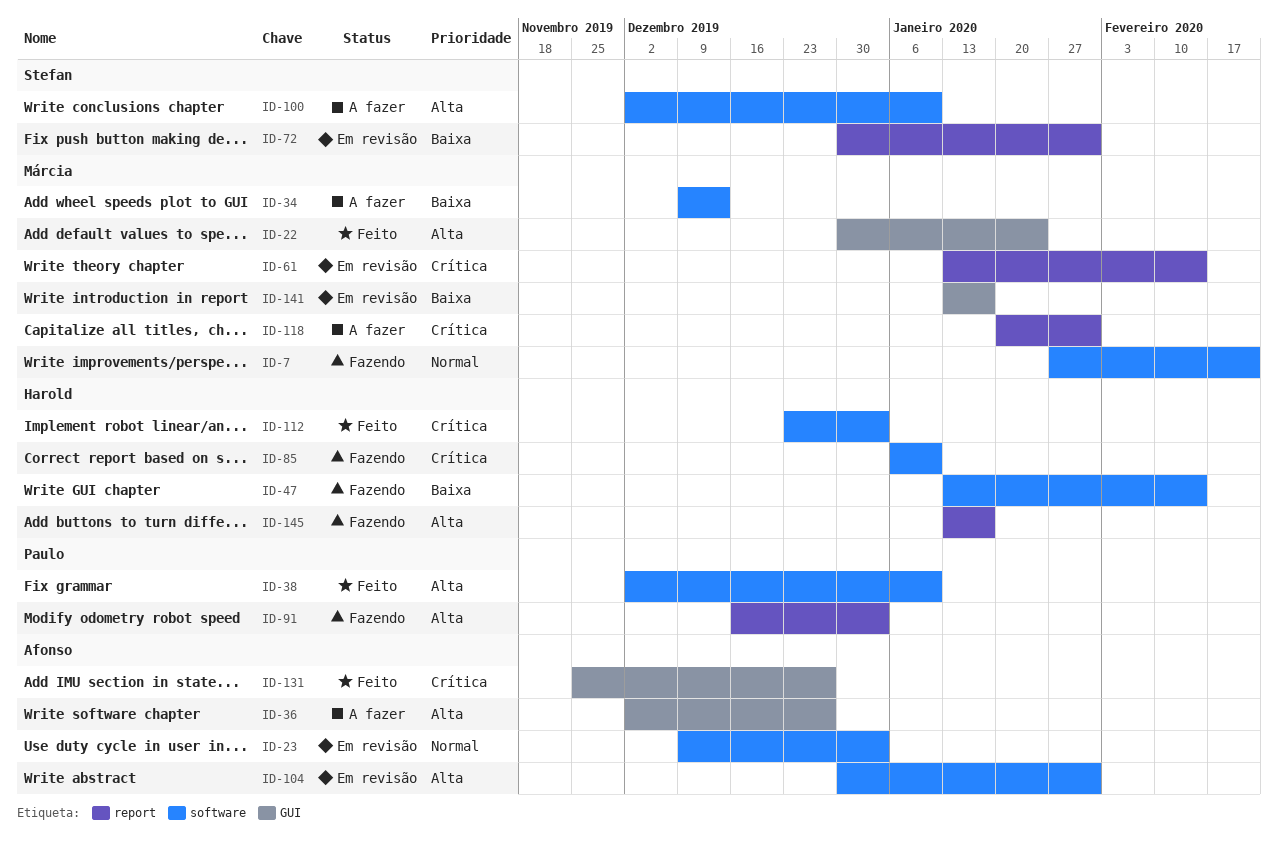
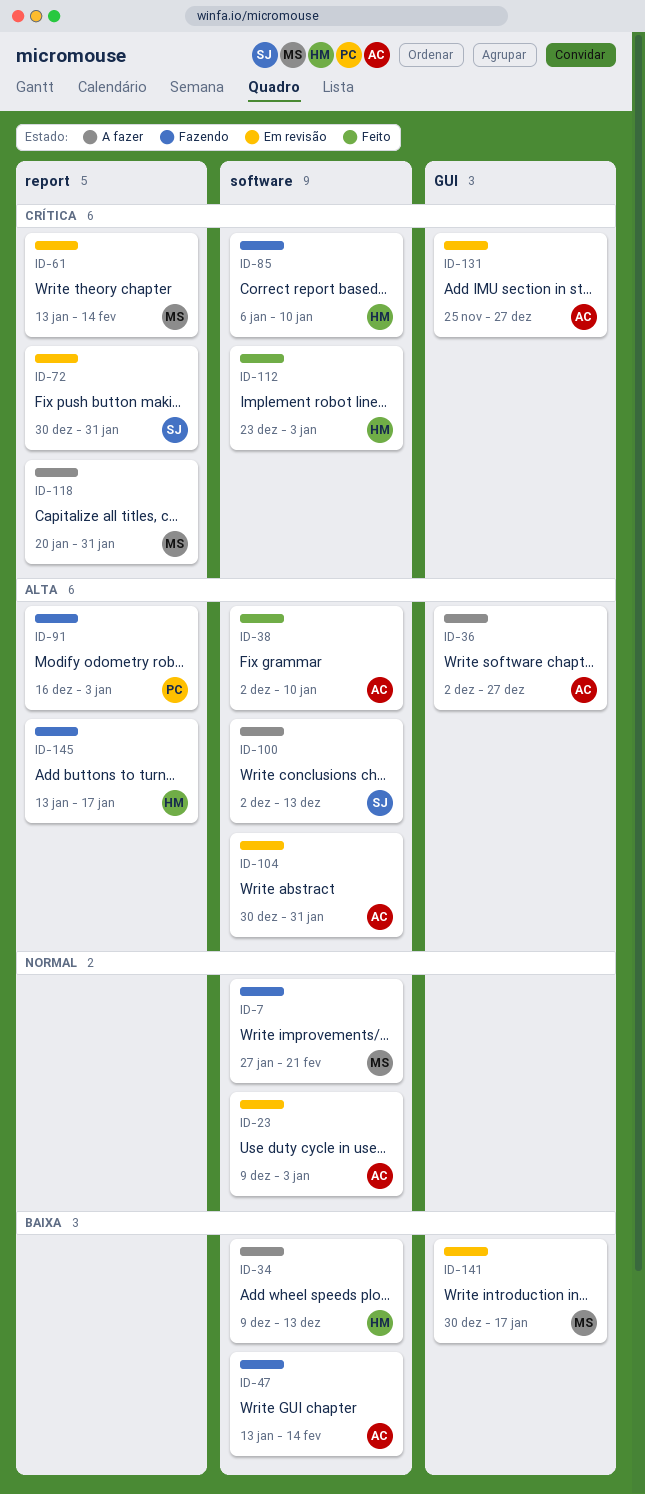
ID-22: present -> none
ID-34, owner: Márcia -> Harold
ID-38, owner: Paulo -> Afonso
ID-47, owner: Harold -> Afonso
ID-72, priority: Baixa -> Crítica
ID-100, due: Jan 10 -> Dec 13
ID-131, status: Feito -> Em revisão
ID-141, start: Jan 13 -> Dec 30

